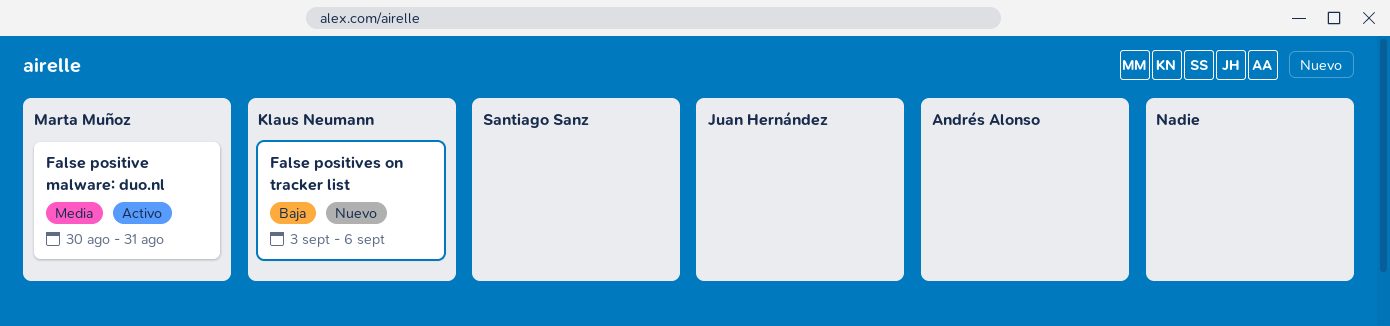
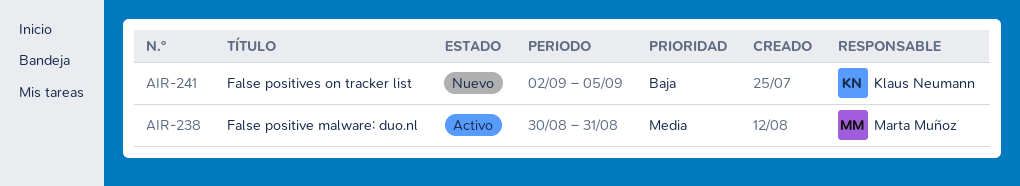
False positives on tracker list, start: Sep 3 -> Sep 2
False positives on tracker list, due: Sep 6 -> Sep 5

